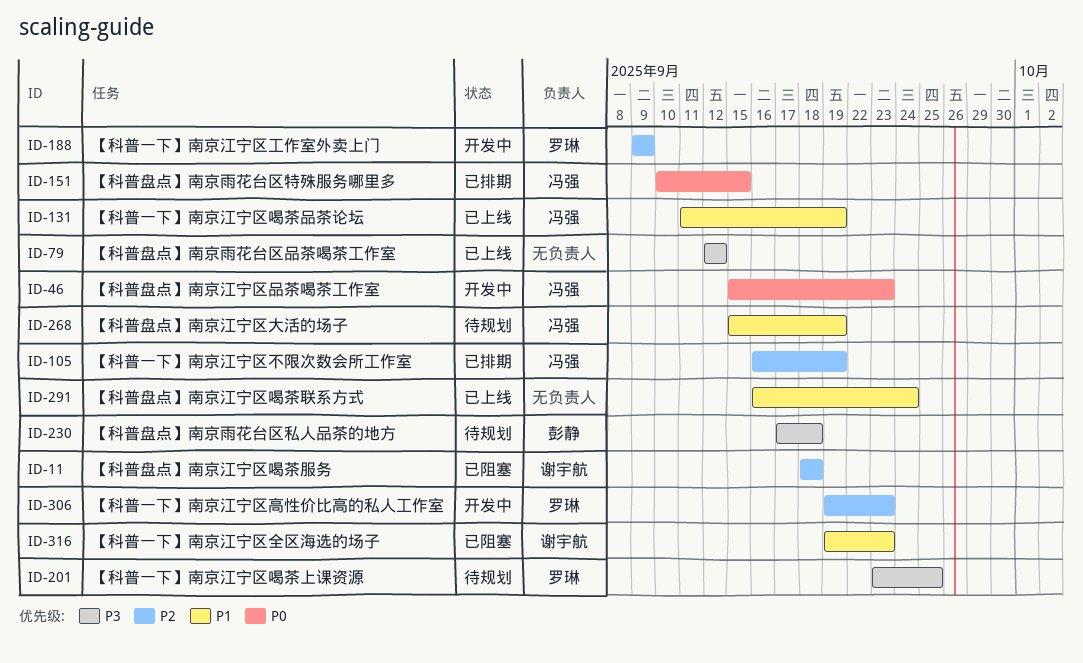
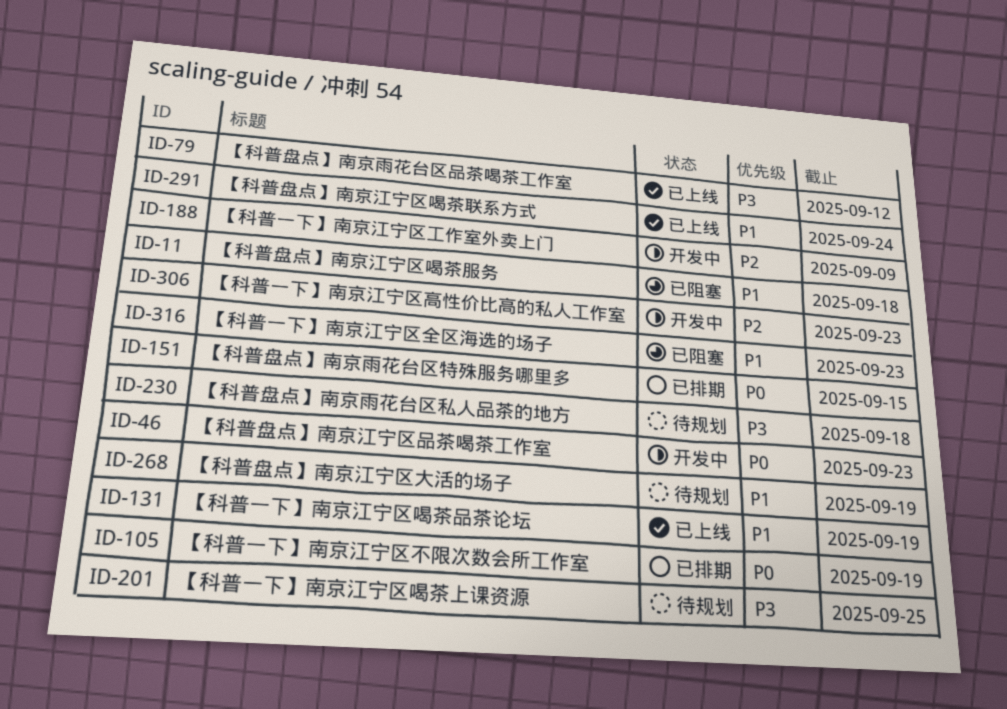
ID-11, priority: P2 -> P1
ID-105, priority: P2 -> P0

